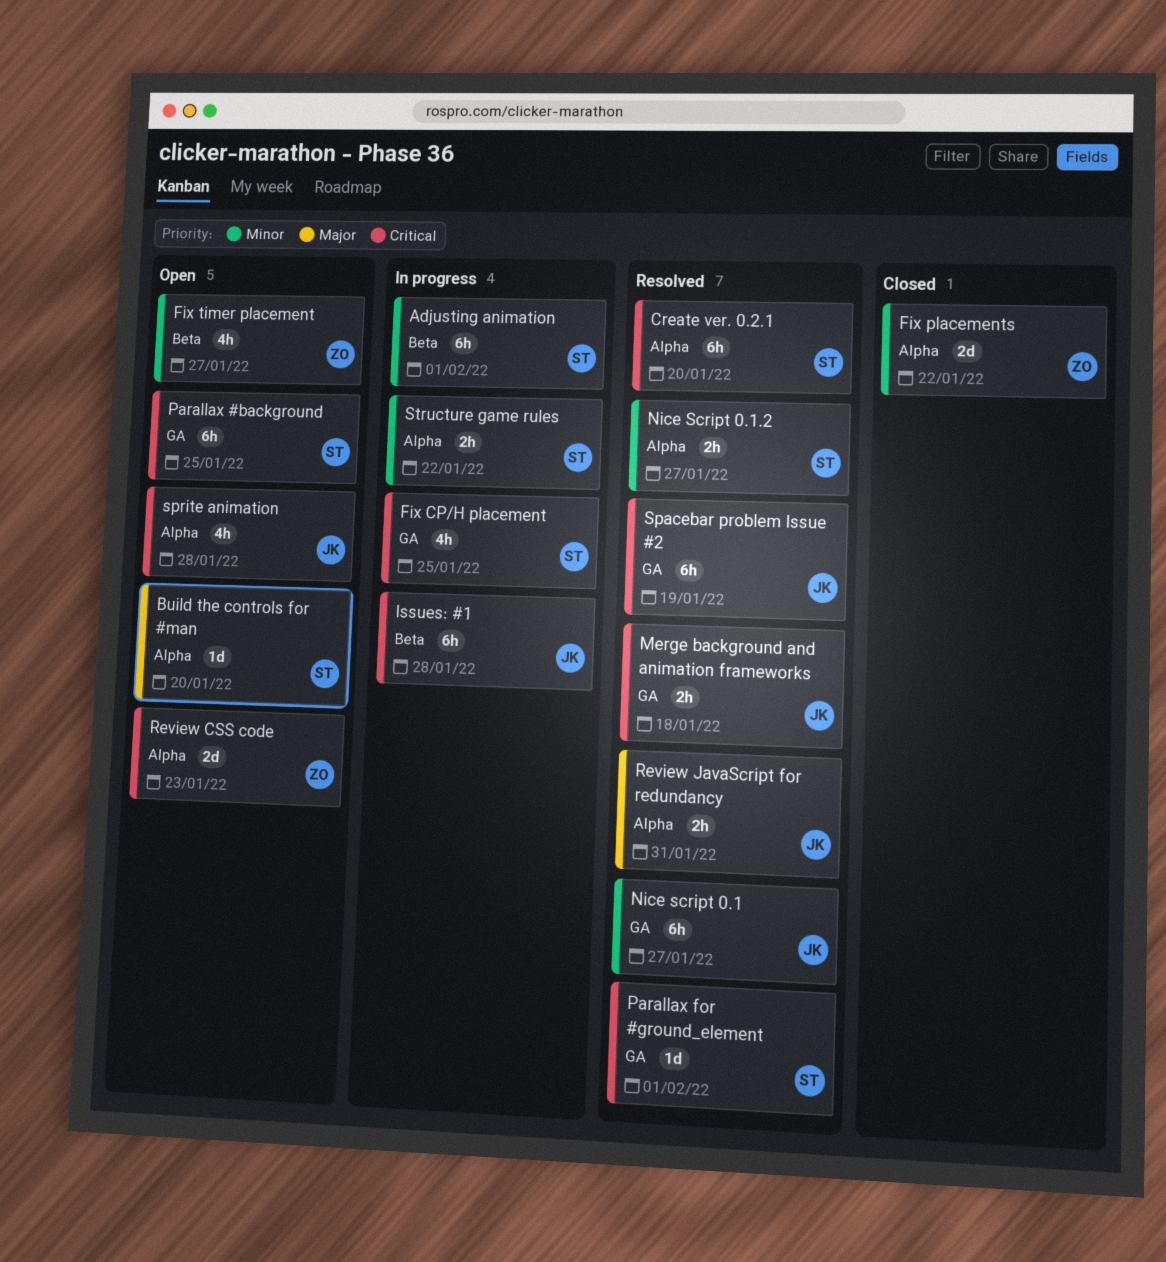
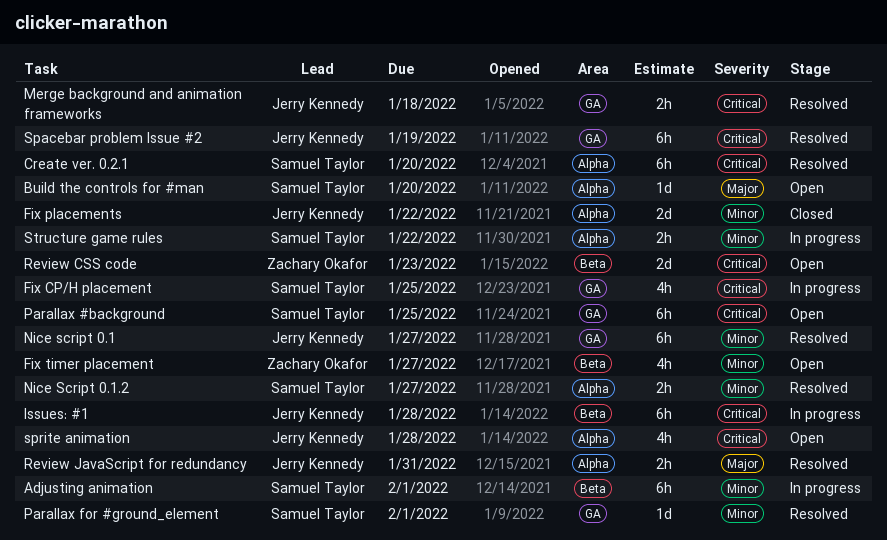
Fix placements, owner: Zachary Okafor -> Jerry Kennedy
Parallax for #ground_element, priority: Critical -> Minor
Review CSS code, label: Alpha -> Beta

